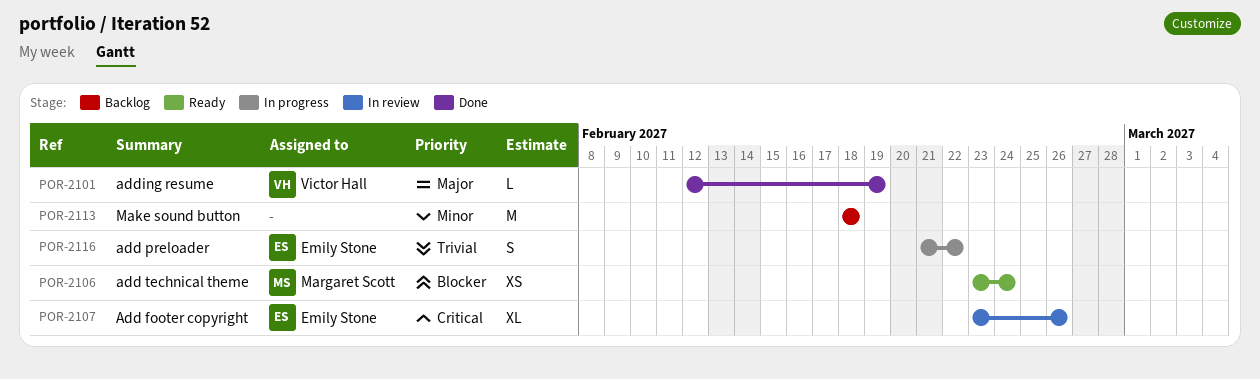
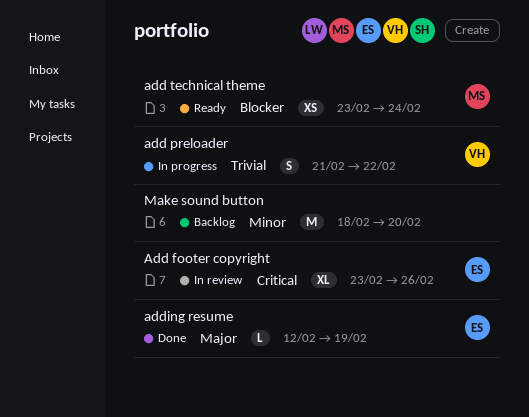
add preloader, owner: Emily Stone -> Victor Hall
adding resume, owner: Victor Hall -> Emily Stone
Make sound button, due: Feb 18 -> Feb 20

